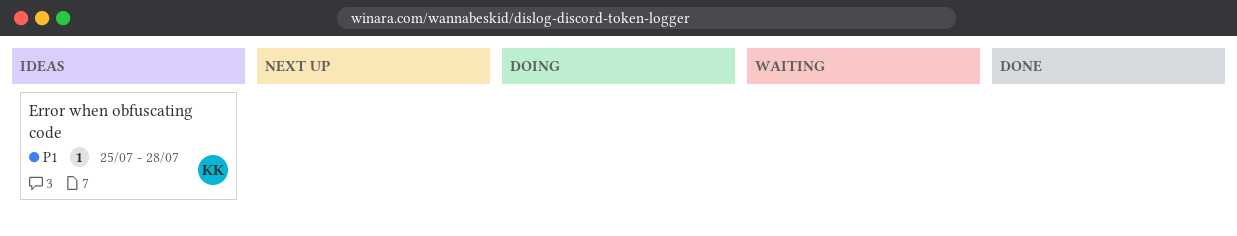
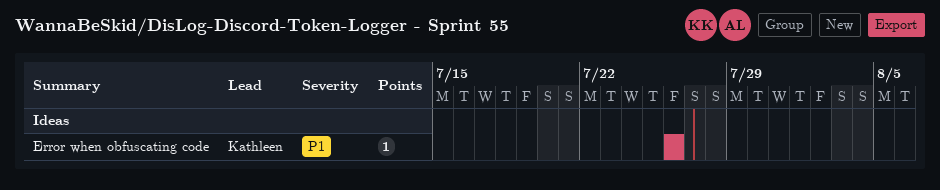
Error when obfuscating code, start: Jul 25 -> Jul 26
Error when obfuscating code, due: Jul 28 -> Jul 26

